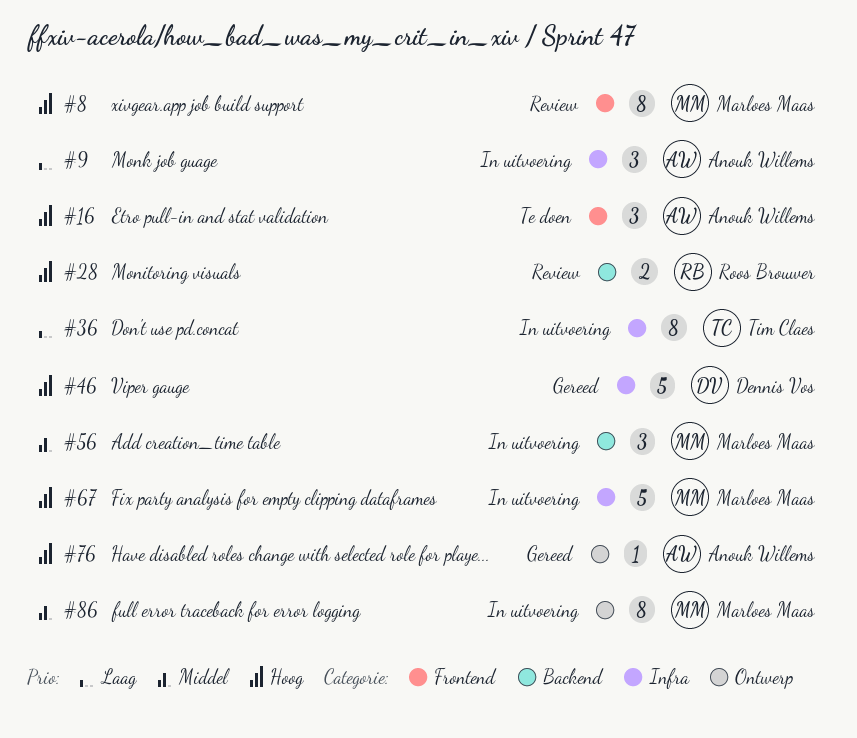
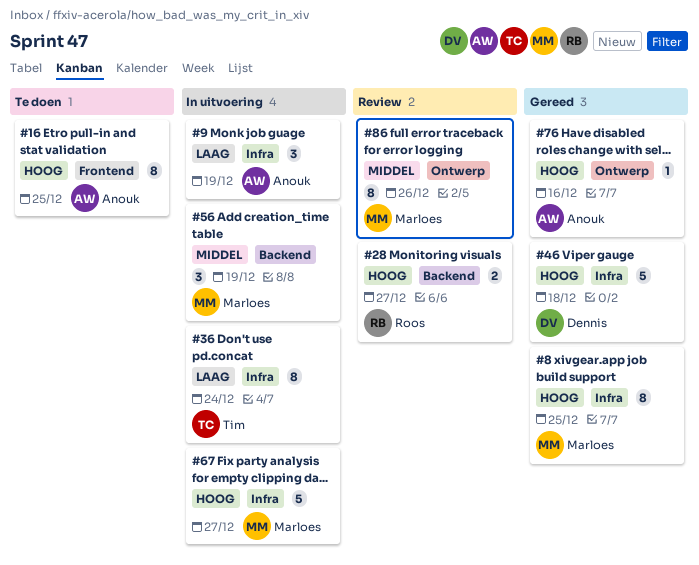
#8, status: Review -> Gereed
#8, label: Frontend -> Infra
#16, estimate: 3 -> 8
#86, status: In uitvoering -> Review

